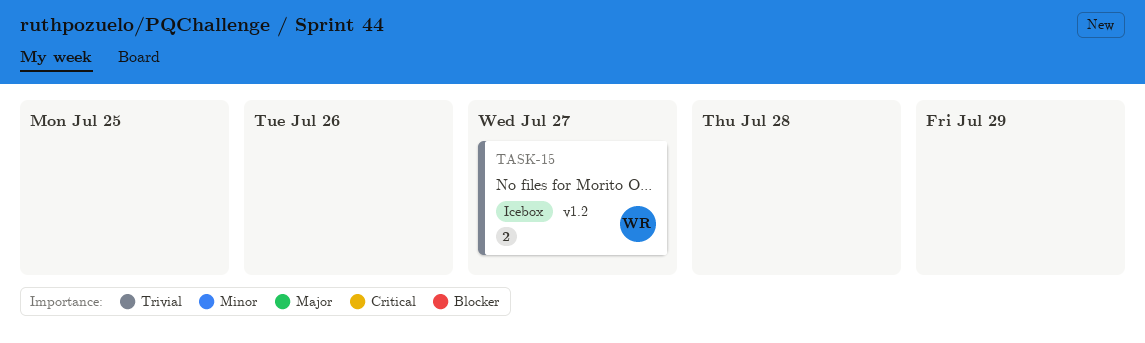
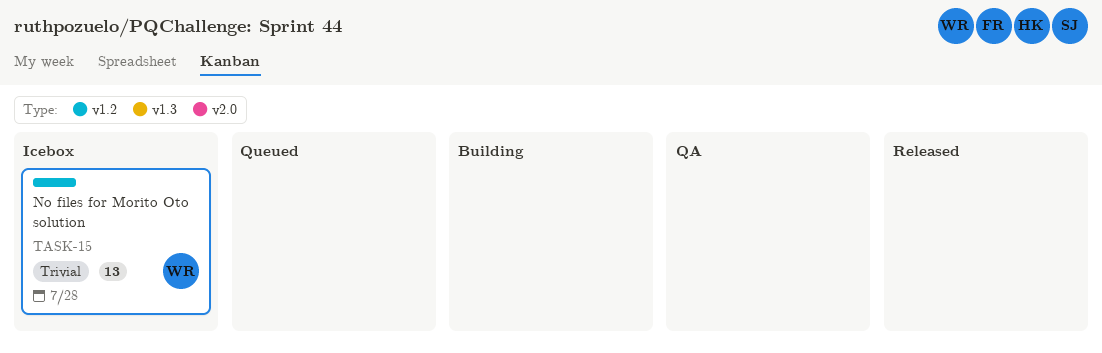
TASK-15, estimate: 2 -> 13
TASK-15, due: Jul 27 -> Jul 28

